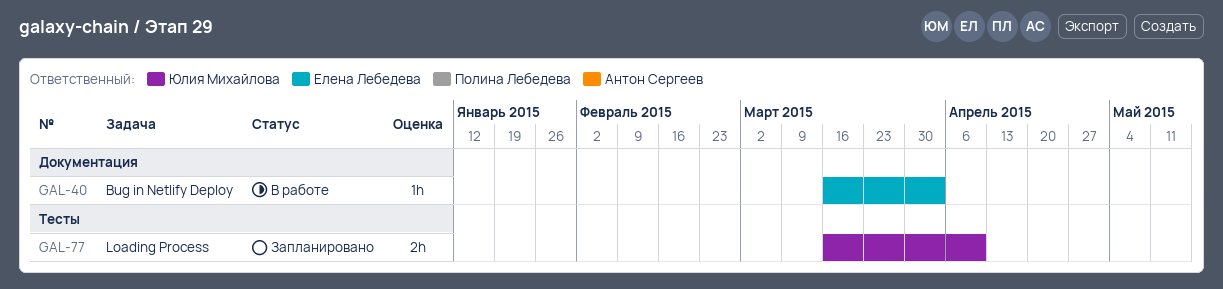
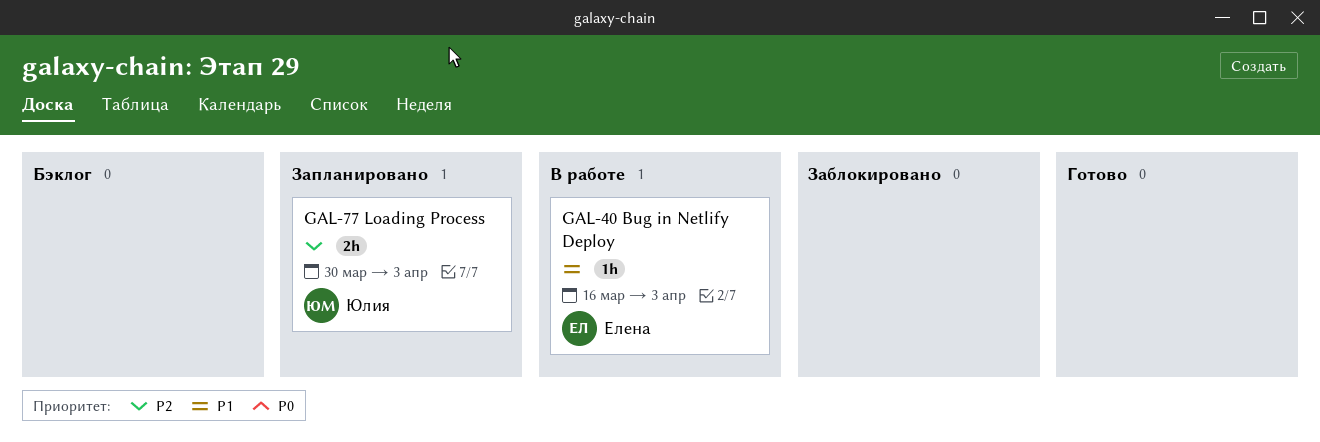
GAL-77, start: Mar 16 -> Mar 30
GAL-77, due: Apr 10 -> Apr 3

